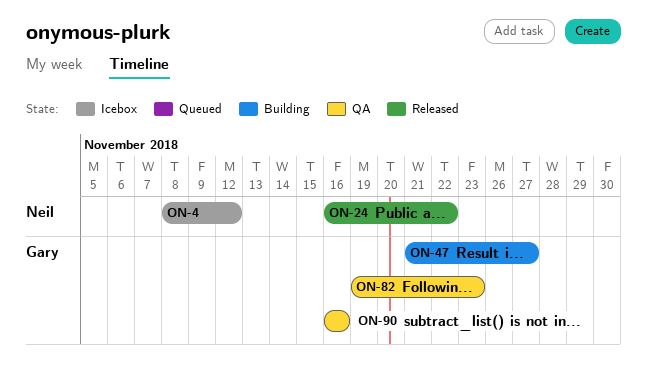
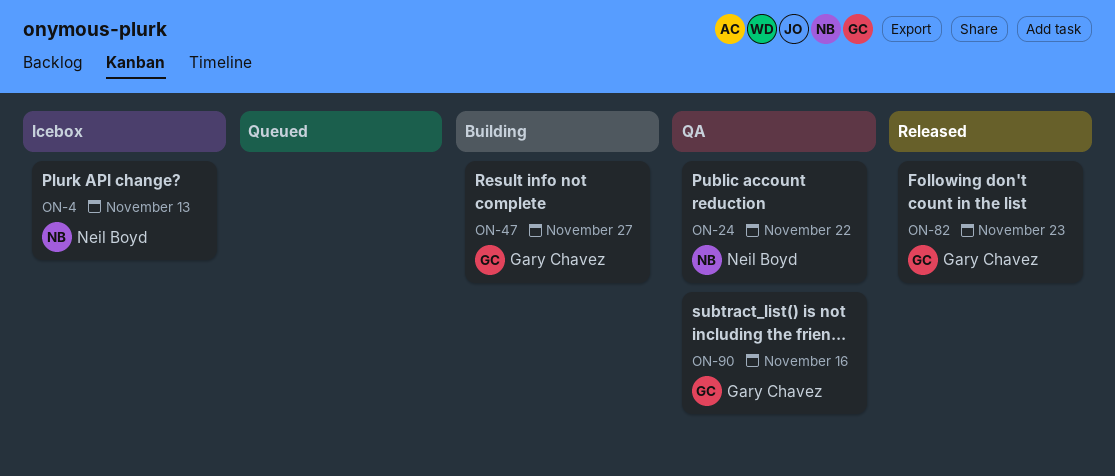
ON-4, due: Nov 12 -> Nov 13
ON-24, status: Released -> QA
ON-82, status: QA -> Released

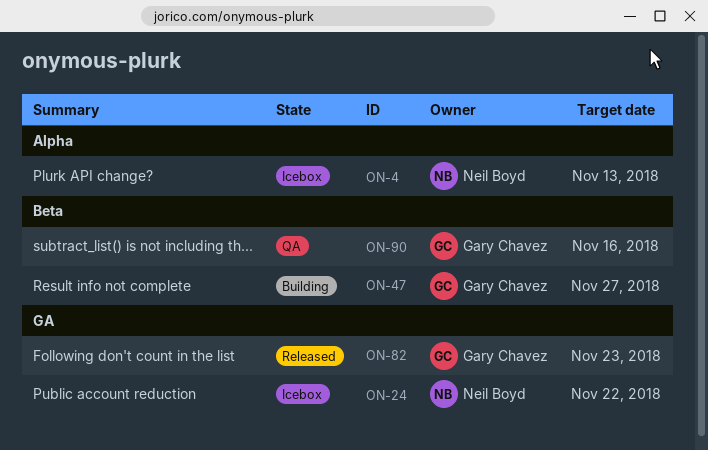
ON-24, status: QA -> Icebox

